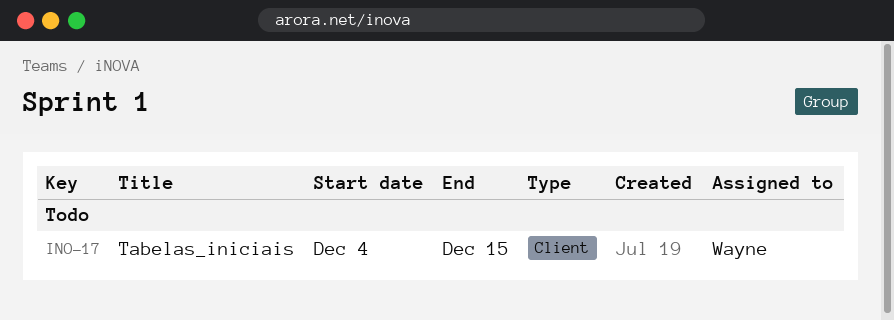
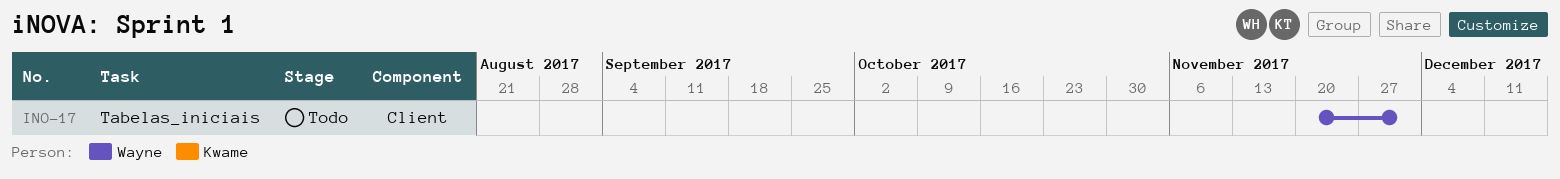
INO-17, start: Dec 4 -> Nov 20
INO-17, due: Dec 15 -> Dec 1

